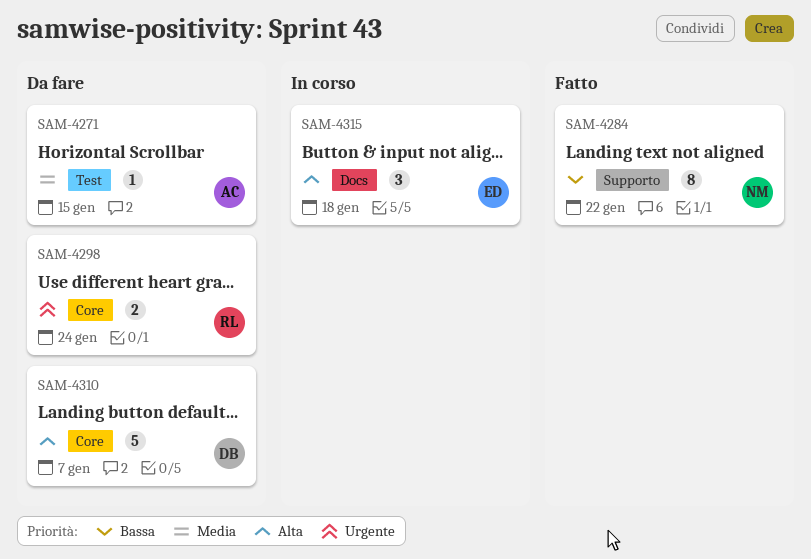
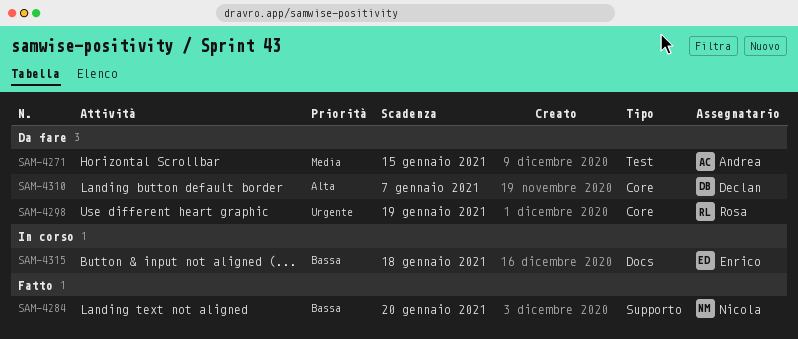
SAM-4284, due: Jan 22 -> Jan 20
SAM-4298, due: Jan 24 -> Jan 19
SAM-4315, priority: Alta -> Bassa

